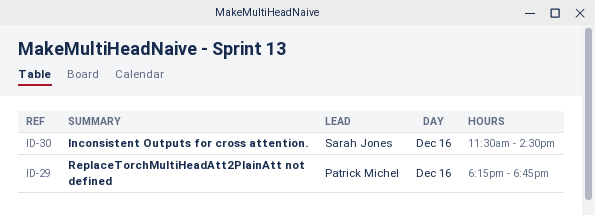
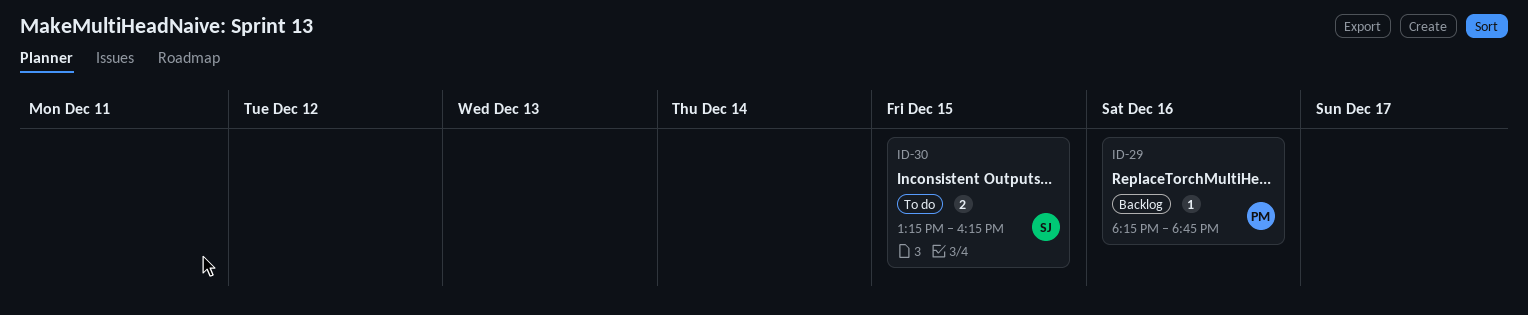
ID-30, day: Dec 16 -> Dec 15
ID-30, begins: 11:30 -> 13:15
ID-30, ends: 14:30 -> 16:15

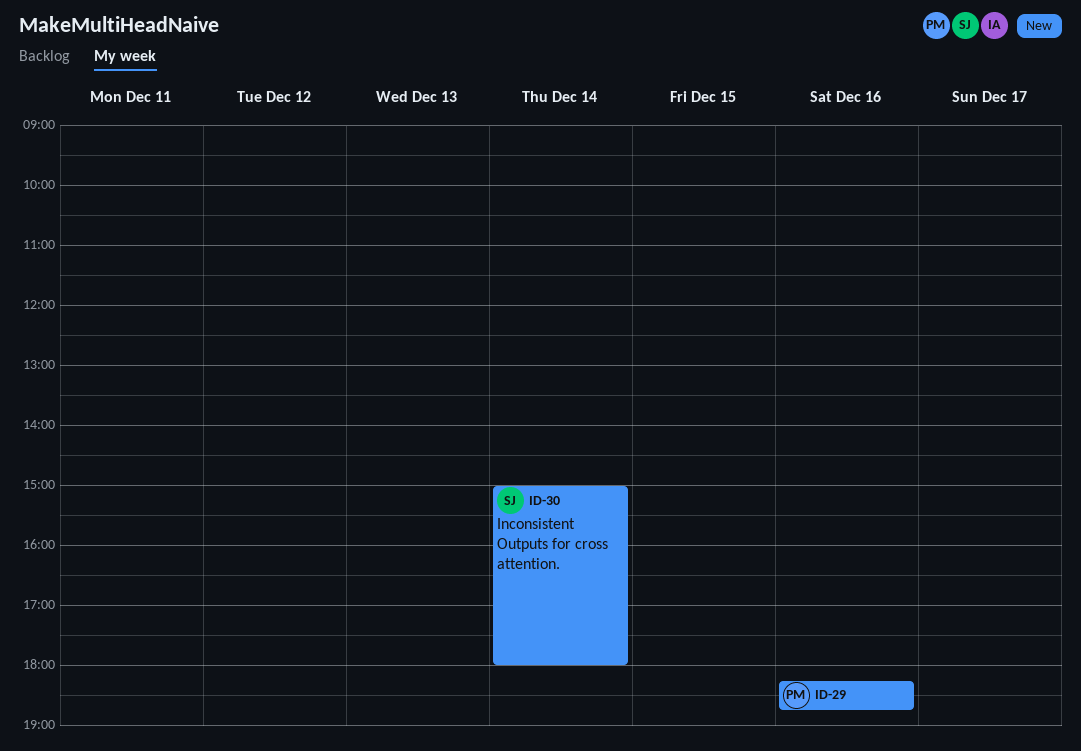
ID-30, day: Dec 15 -> Dec 14
ID-30, begins: 13:15 -> 15:00
ID-30, ends: 16:15 -> 18:00

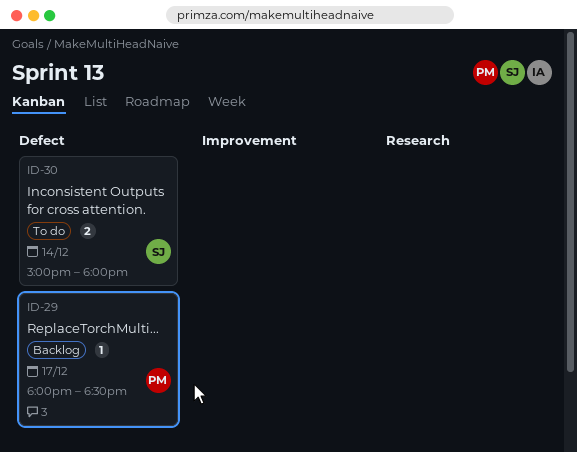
ID-29, day: Dec 16 -> Dec 17
ID-29, begins: 18:15 -> 18:00
ID-29, ends: 18:45 -> 18:30

